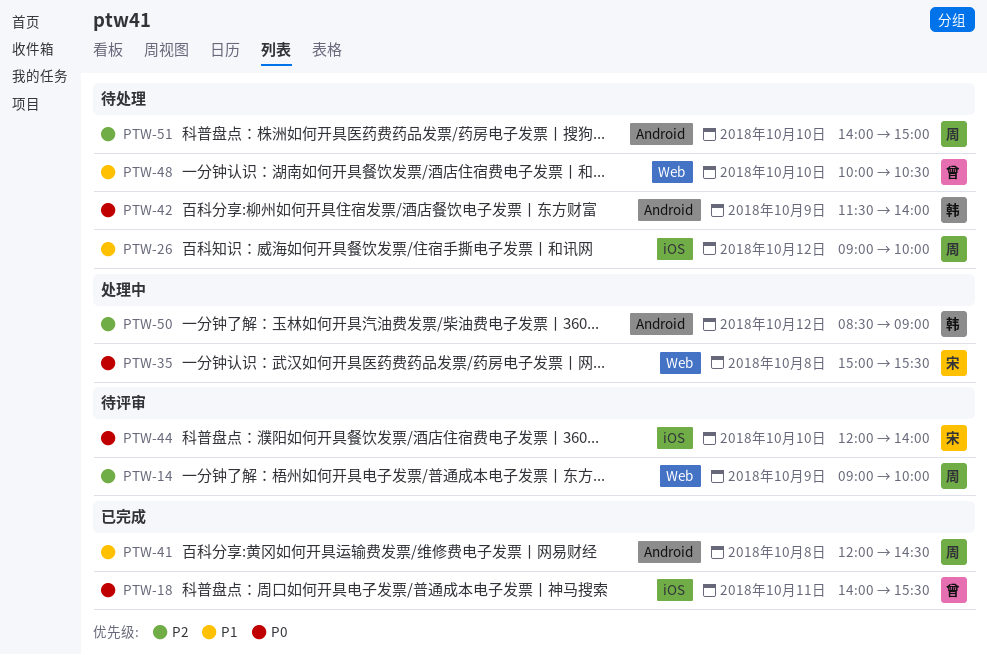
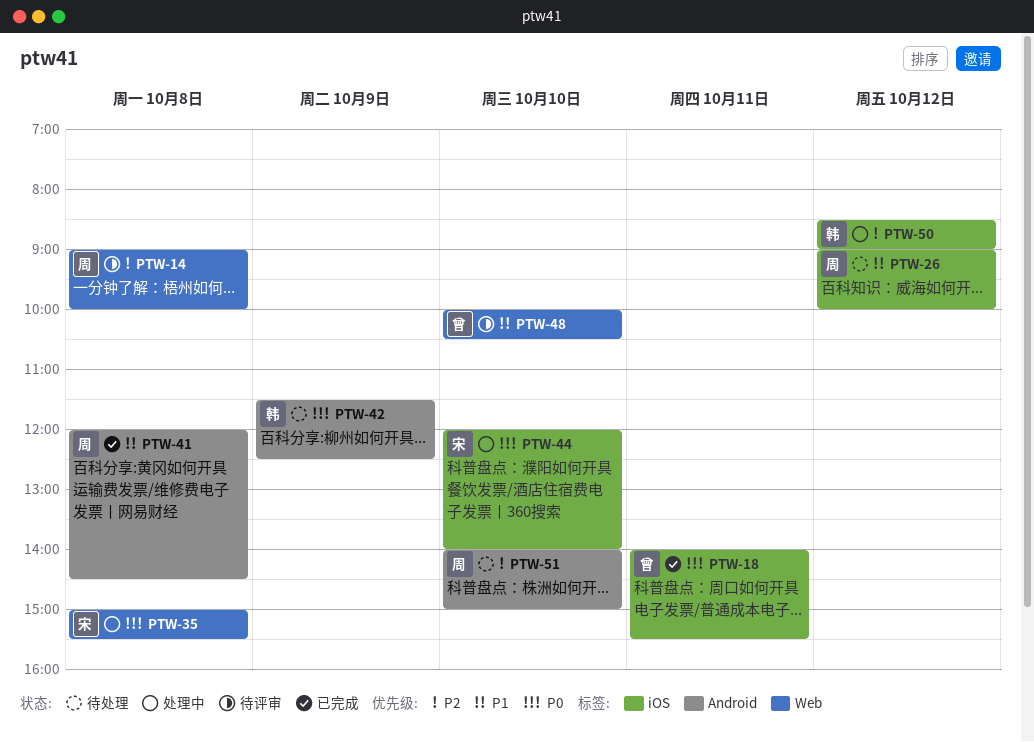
PTW-14, day: Oct 9 -> Oct 8
PTW-42, ends: 14:00 -> 12:30
PTW-44, status: 待评审 -> 处理中
PTW-48, status: 待处理 -> 待评审
PTW-50, label: Android -> iOS

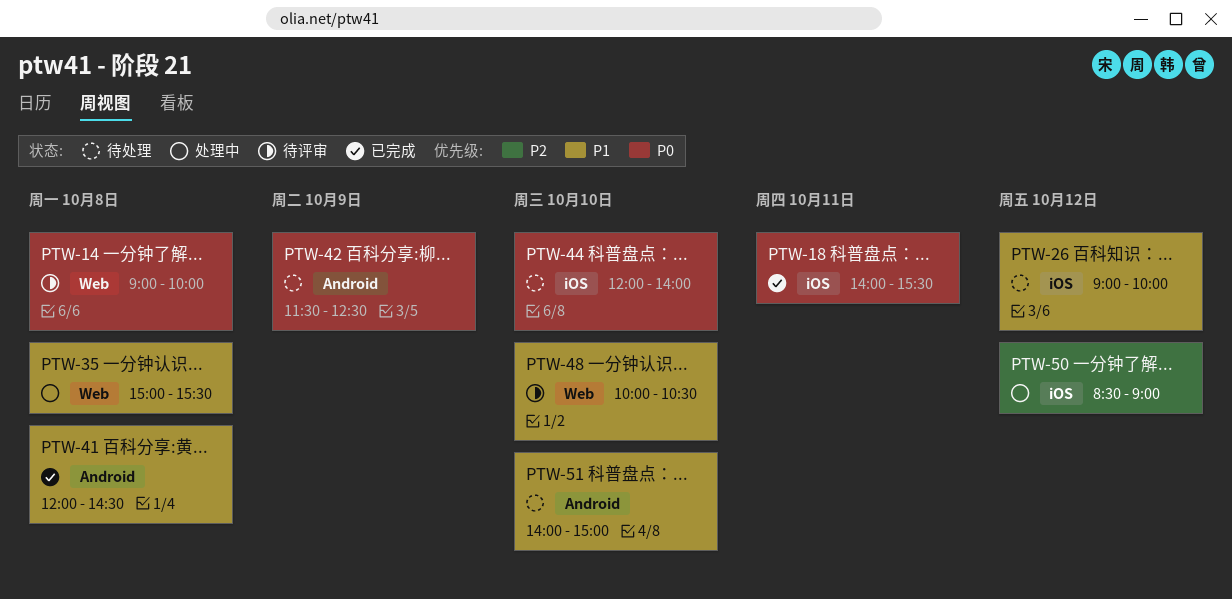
PTW-14, priority: P2 -> P0
PTW-35, priority: P0 -> P1
PTW-44, status: 处理中 -> 待处理
PTW-51, priority: P2 -> P1

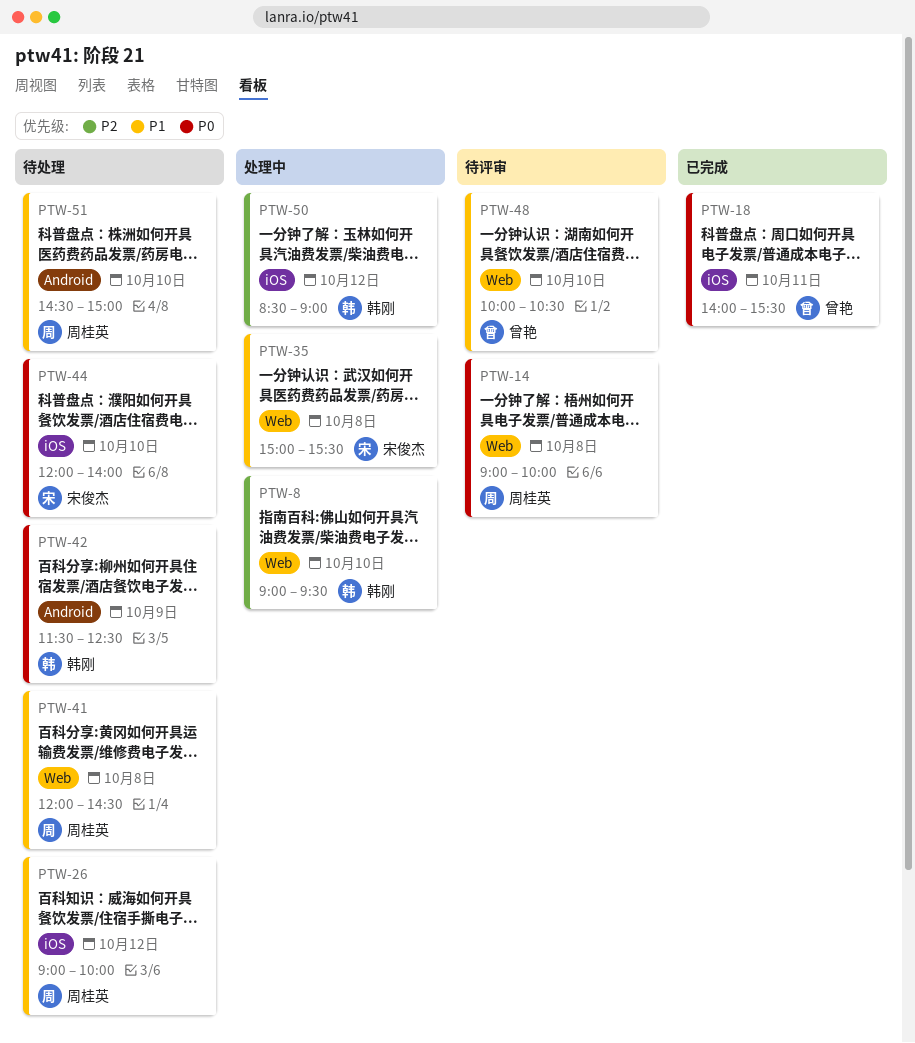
PTW-8: none -> present
PTW-41, status: 已完成 -> 待处理
PTW-41, label: Android -> Web
PTW-51, begins: 14:00 -> 14:30

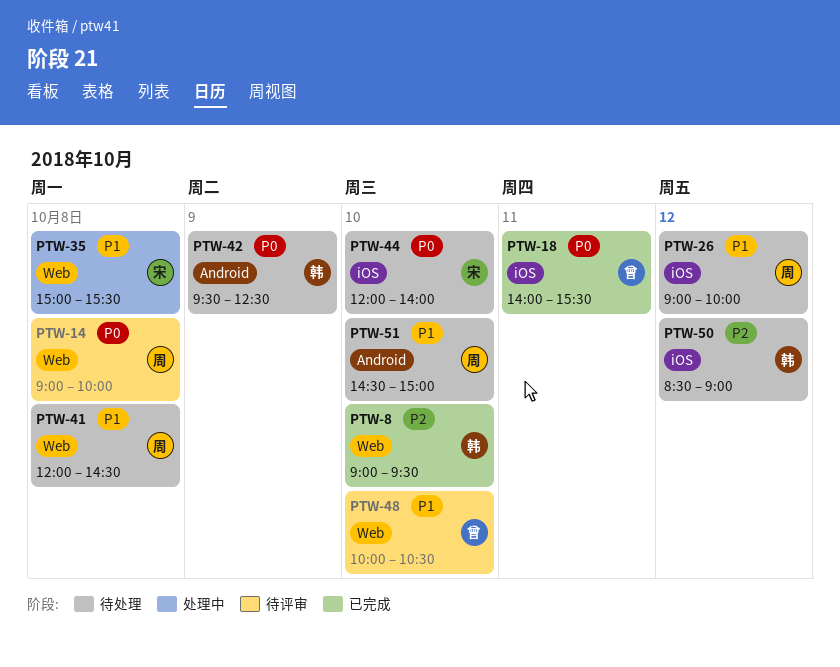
PTW-8, status: 处理中 -> 已完成
PTW-42, begins: 11:30 -> 09:30
PTW-50, status: 处理中 -> 待处理

